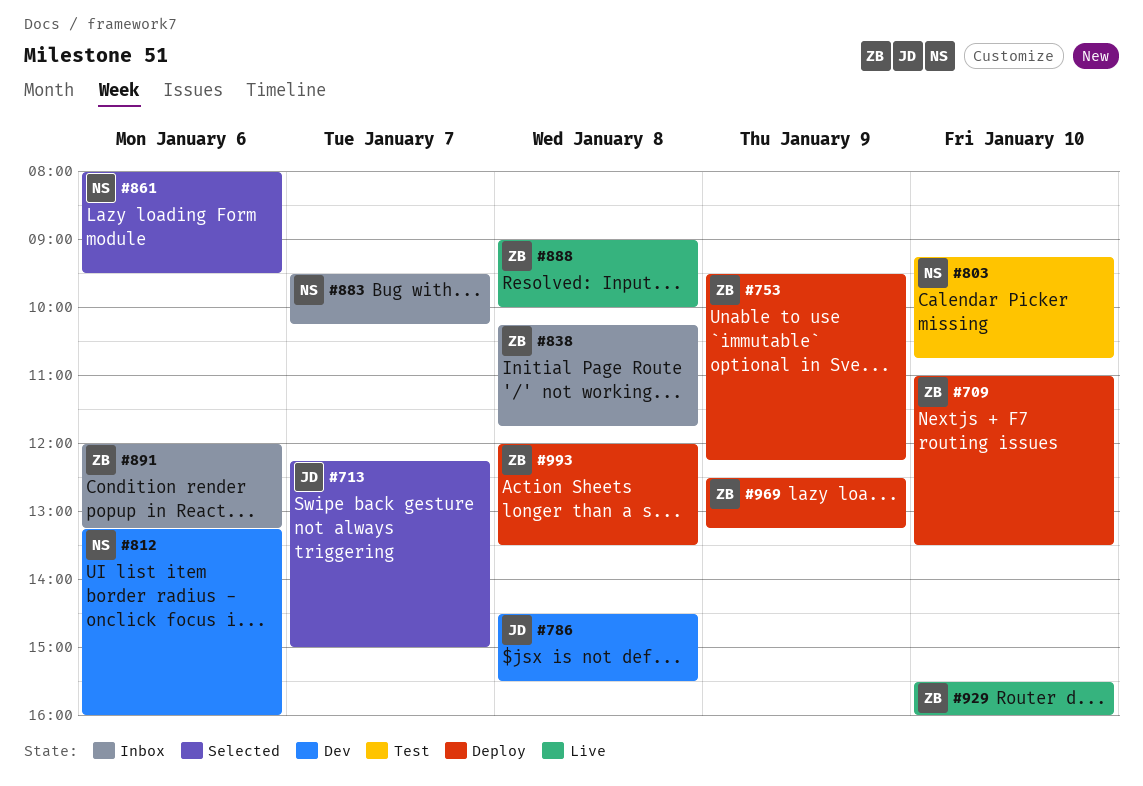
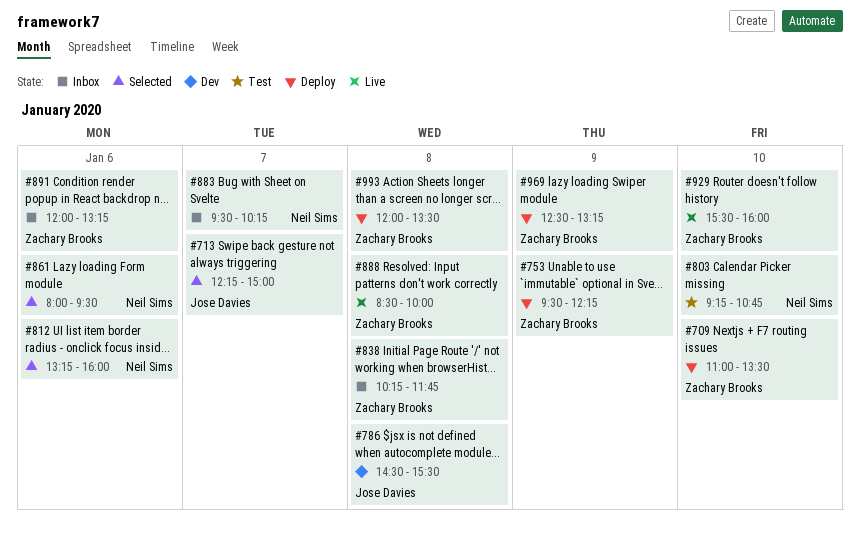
#812, status: Dev -> Selected
#888, begins: 09:00 -> 08:30

